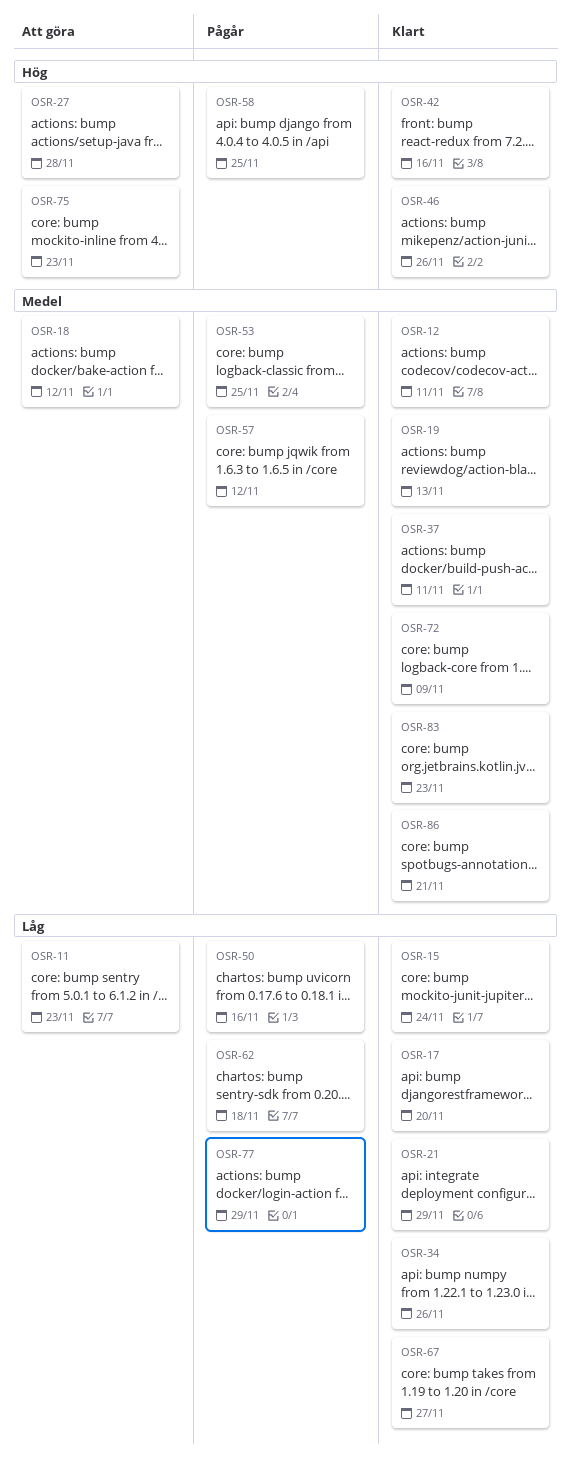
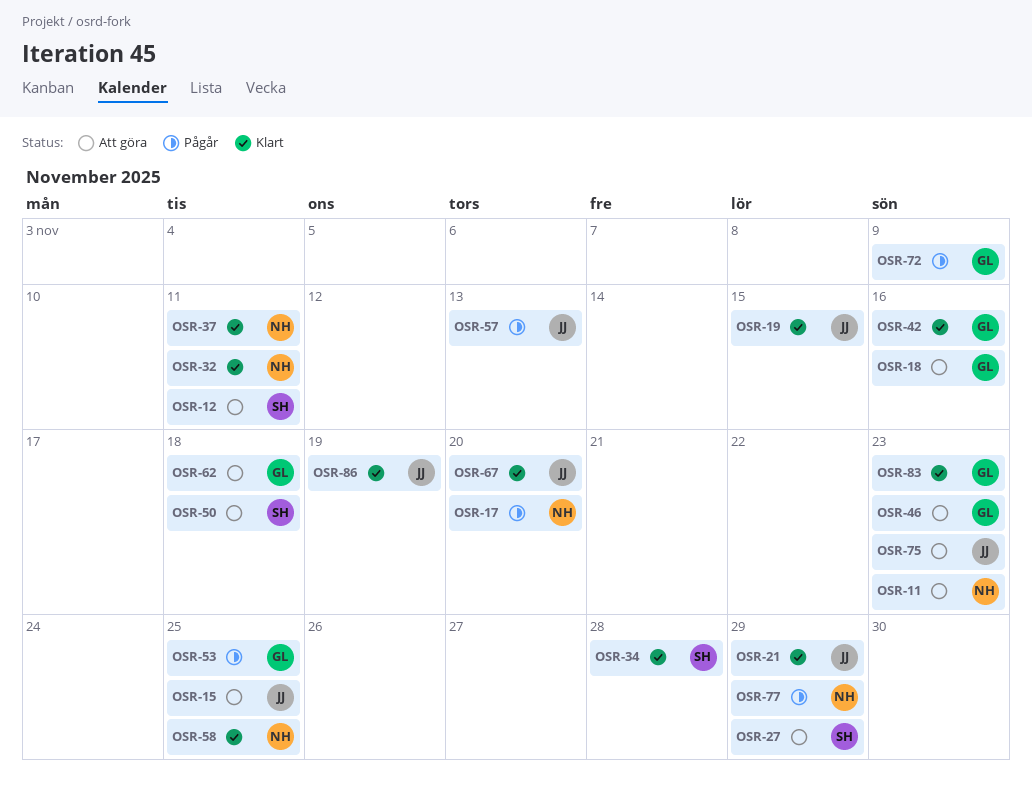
OSR-12, status: Klart -> Att göra
OSR-15, status: Klart -> Att göra
OSR-15, due: Nov 24 -> Nov 25
OSR-17, status: Klart -> Pågår
OSR-18, due: Nov 12 -> Nov 16
OSR-19, due: Nov 13 -> Nov 15
OSR-27, due: Nov 28 -> Nov 29
OSR-32: none -> present
OSR-34, due: Nov 26 -> Nov 28
OSR-46, status: Klart -> Att göra
OSR-46, due: Nov 26 -> Nov 23
OSR-50, status: Pågår -> Att göra
OSR-50, due: Nov 16 -> Nov 18
OSR-57, due: Nov 12 -> Nov 13
OSR-58, status: Pågår -> Klart
OSR-62, status: Pågår -> Att göra
OSR-67, due: Nov 27 -> Nov 20
OSR-72, status: Klart -> Pågår
OSR-86, due: Nov 21 -> Nov 19

